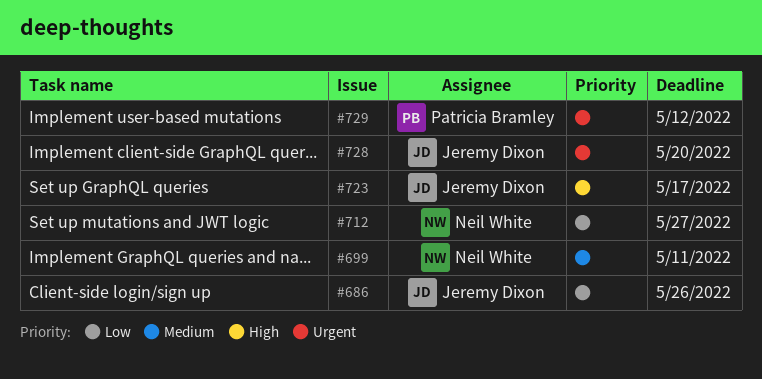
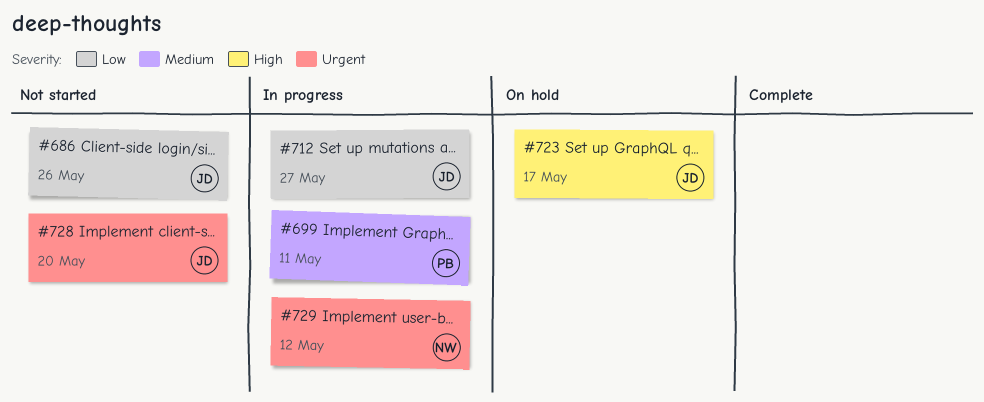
#699, owner: Neil White -> Patricia Bramley
#712, owner: Neil White -> Jeremy Dixon
#729, owner: Patricia Bramley -> Neil White

